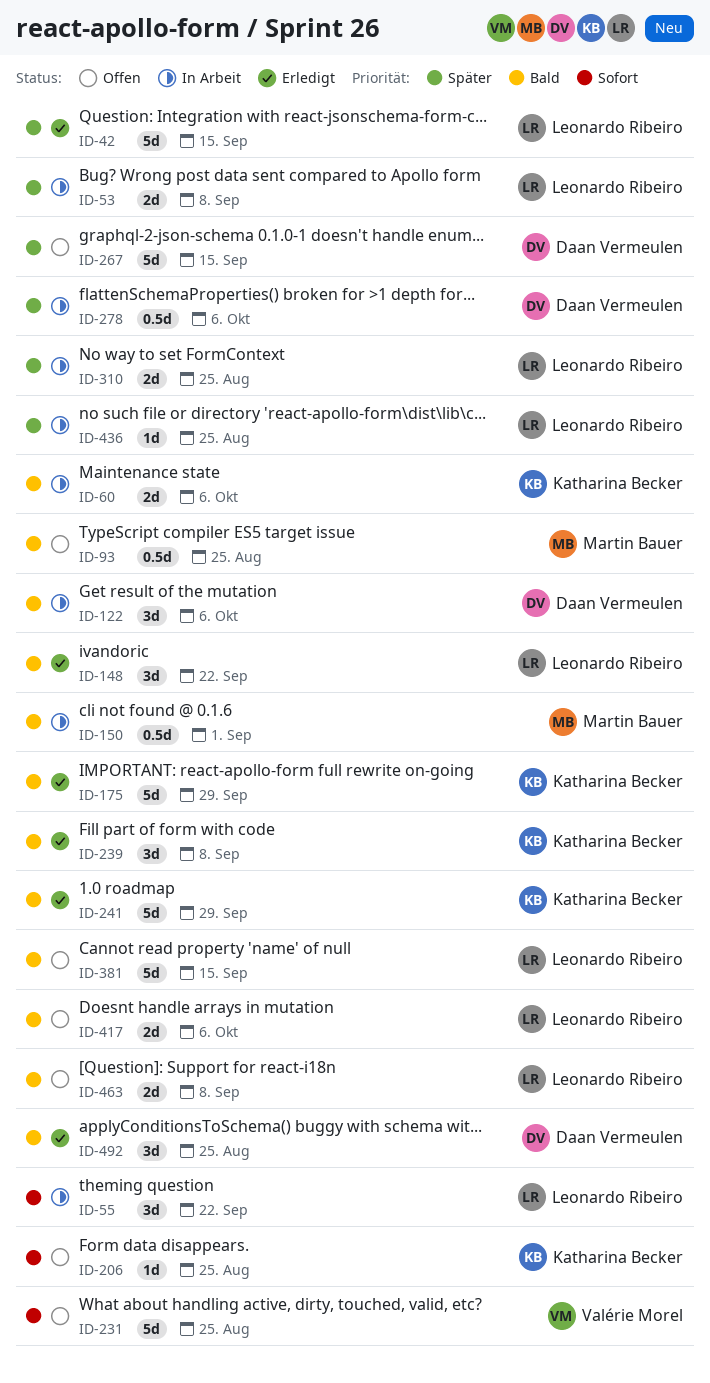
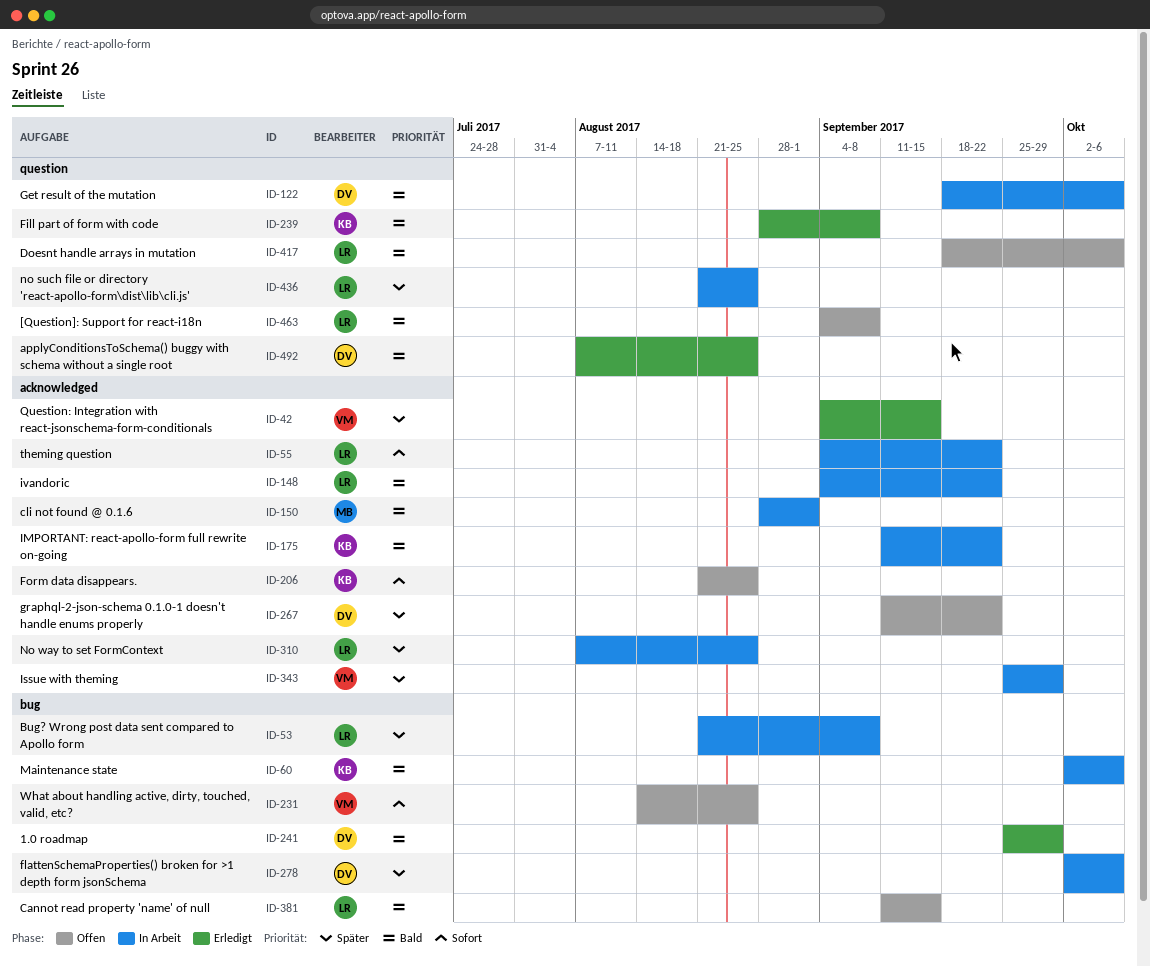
ID-42, owner: Leonardo Ribeiro -> Valérie Morel
ID-93: present -> none
ID-148, status: Erledigt -> In Arbeit
ID-175, status: Erledigt -> In Arbeit
ID-175, due: Sep 29 -> Sep 22
ID-241, owner: Katharina Becker -> Daan Vermeulen
ID-267, due: Sep 15 -> Sep 22
ID-343: none -> present

